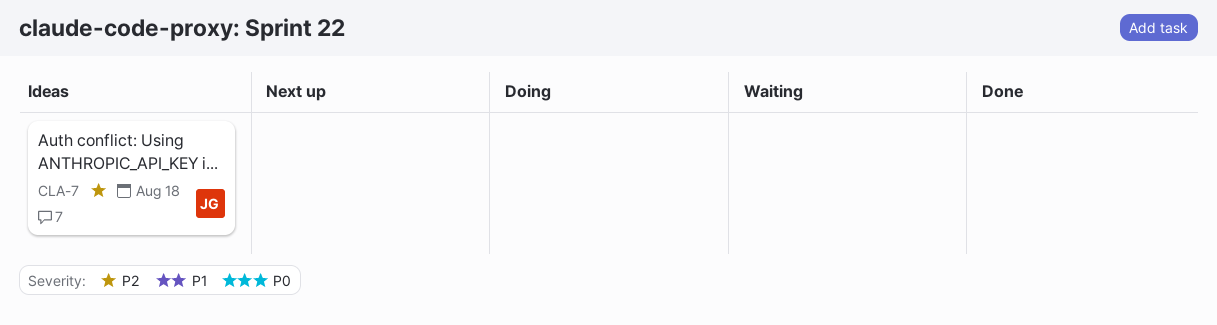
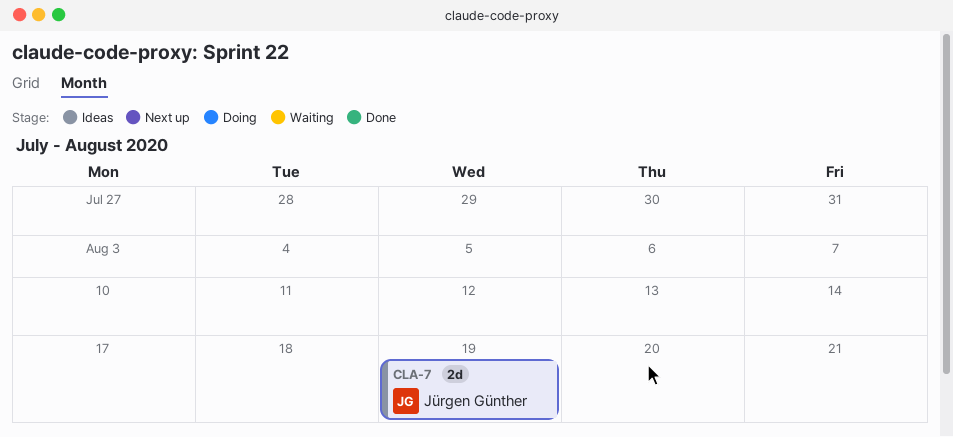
CLA-7, due: Aug 18 -> Aug 19

